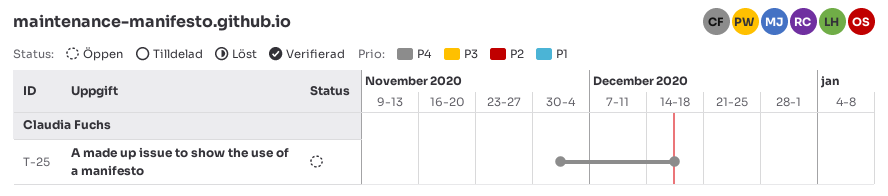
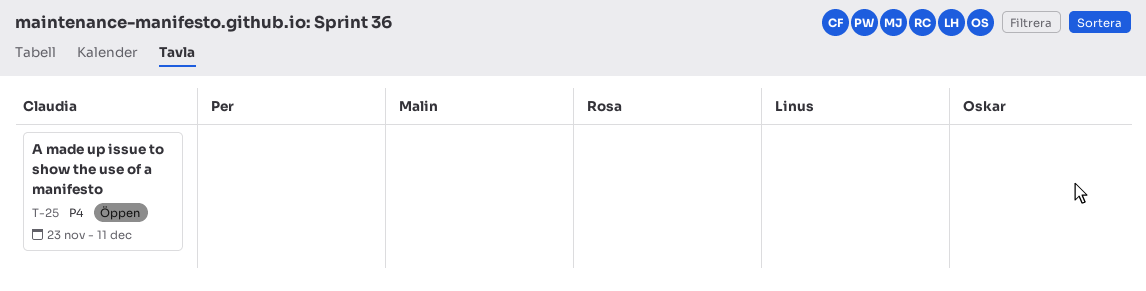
T-25, start: Nov 30 -> Nov 23
T-25, due: Dec 18 -> Dec 11

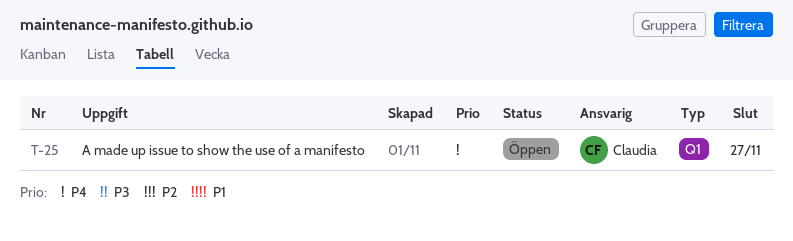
T-25, due: Dec 11 -> Nov 27

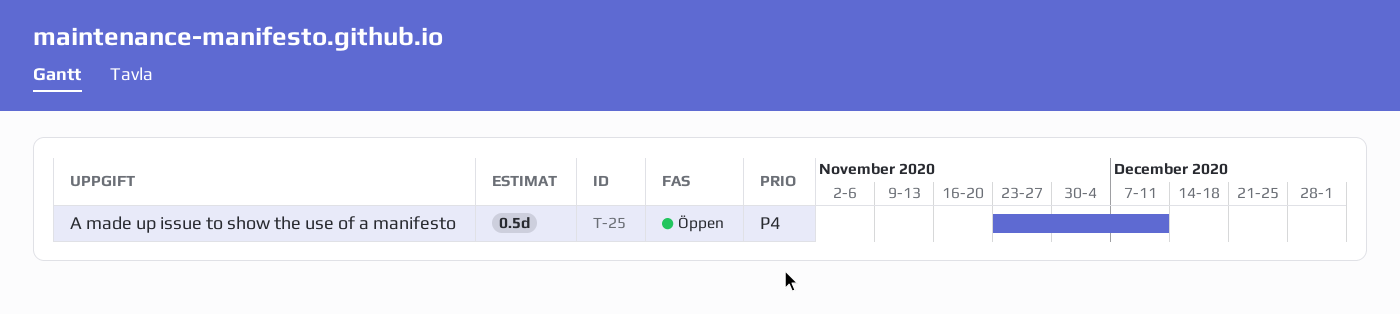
T-25, due: Nov 27 -> Dec 11

